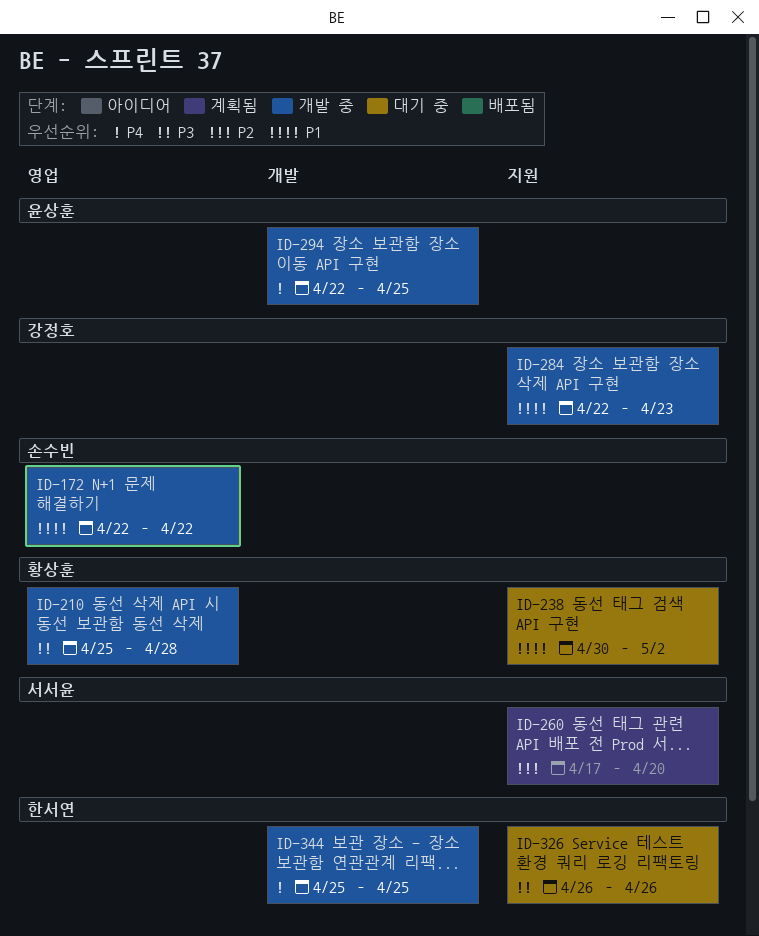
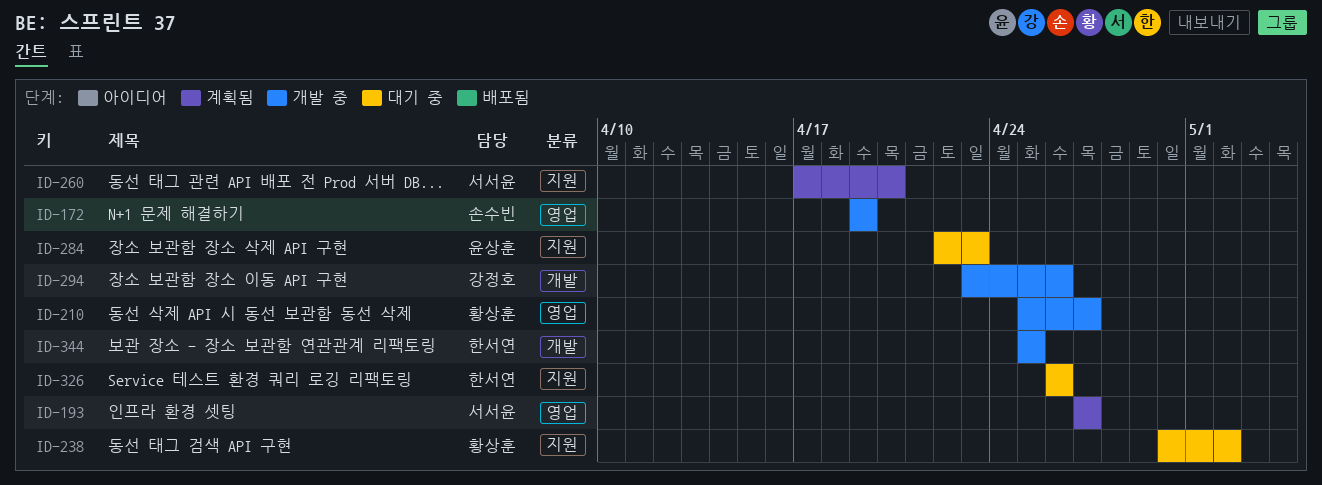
ID-172, start: Apr 22 -> Apr 19
ID-172, due: Apr 22 -> Apr 19
ID-193: none -> present
ID-210, due: Apr 28 -> Apr 27
ID-284, status: 개발 중 -> 대기 중
ID-284, owner: 강정호 -> 윤상훈
ID-294, owner: 윤상훈 -> 강정호
ID-294, start: Apr 22 -> Apr 23
ID-294, due: Apr 25 -> Apr 26

